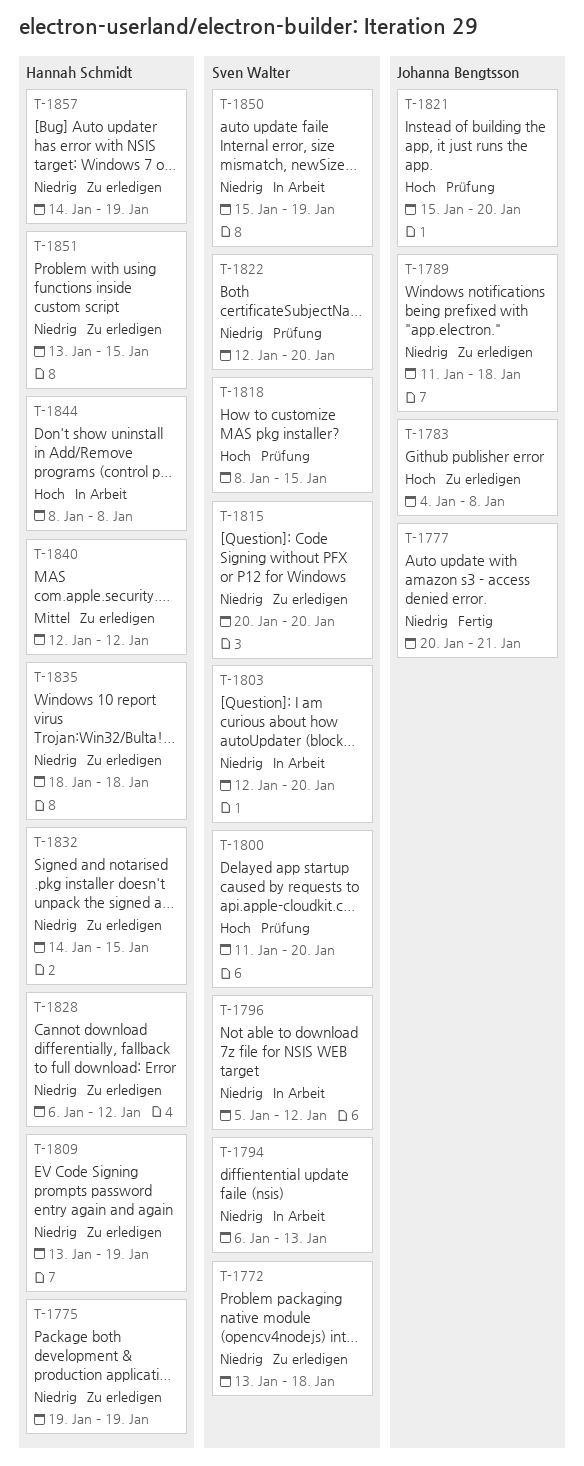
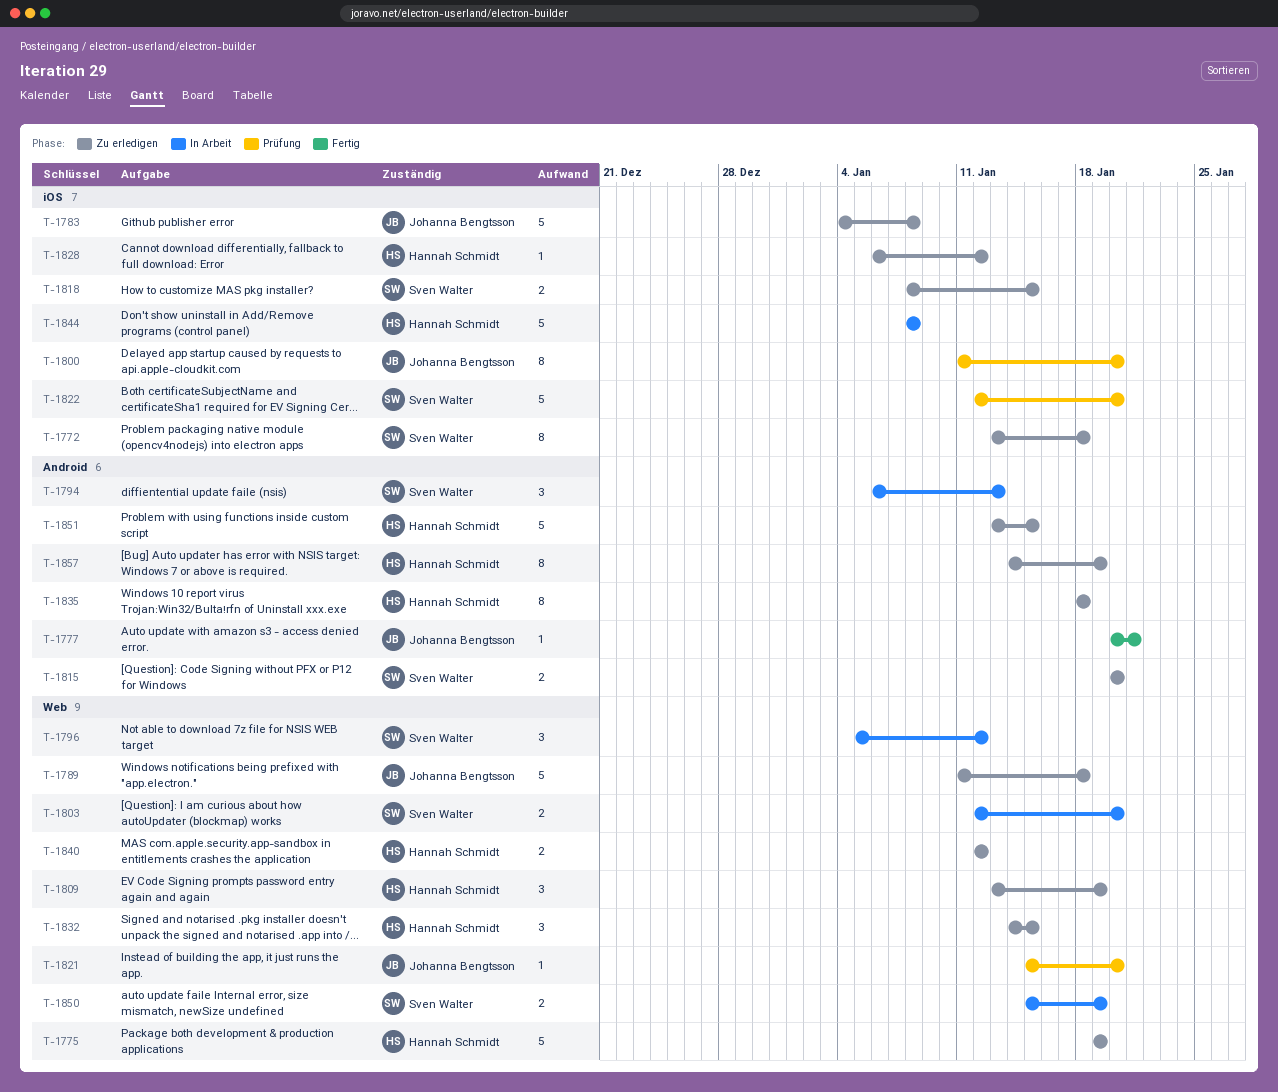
T-1800, owner: Sven Walter -> Johanna Bengtsson
T-1818, status: Prüfung -> Zu erledigen

